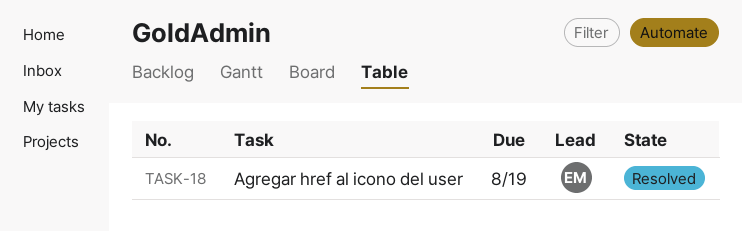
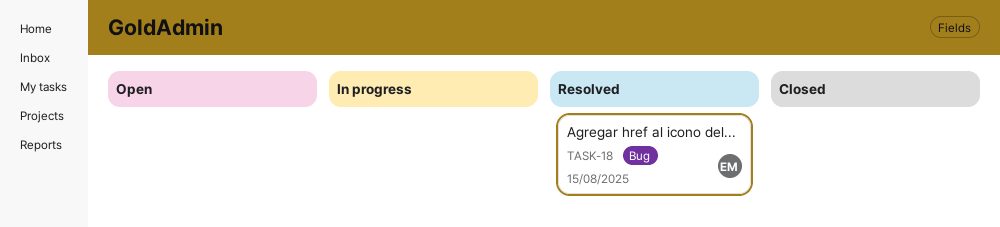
TASK-18, due: Aug 19 -> Aug 15

